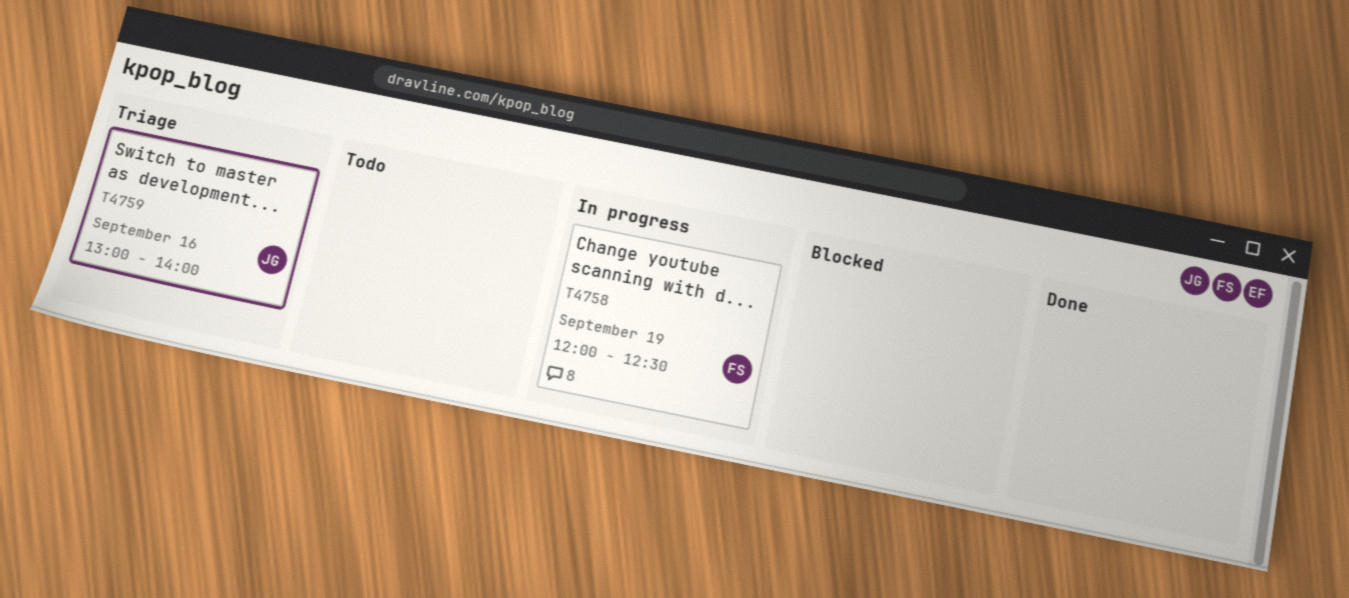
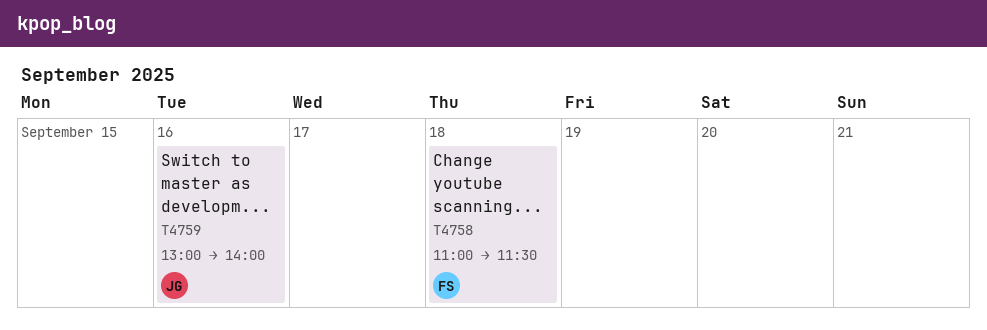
T4758, day: Sep 19 -> Sep 18
T4758, begins: 12:00 -> 11:00
T4758, ends: 12:30 -> 11:30

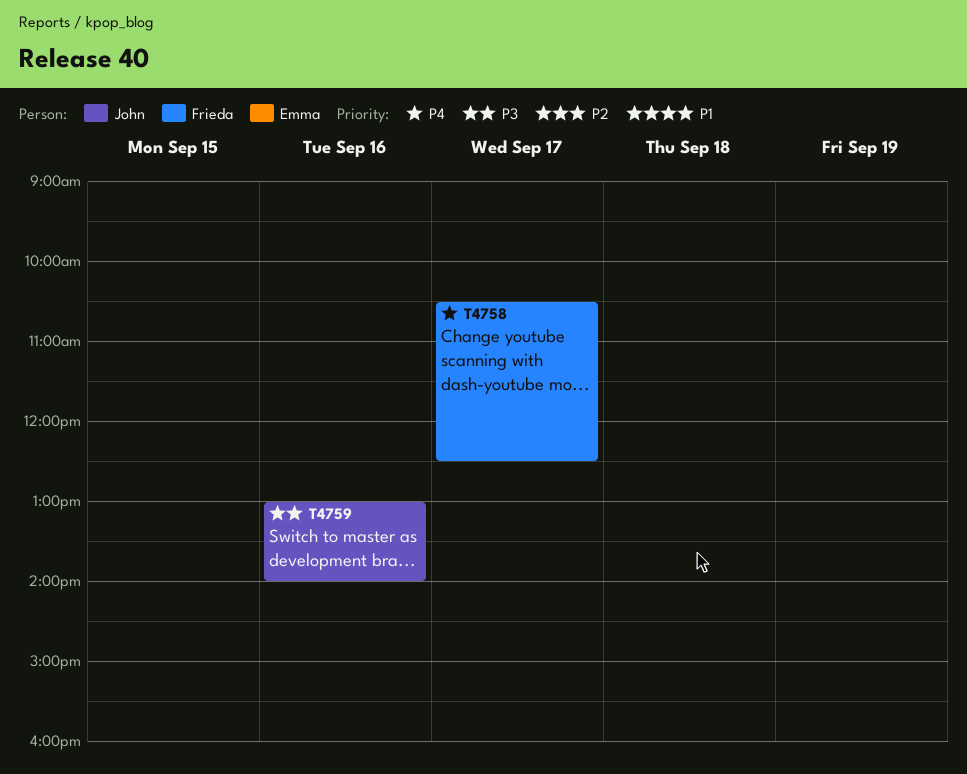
T4758, day: Sep 18 -> Sep 17
T4758, begins: 11:00 -> 10:30
T4758, ends: 11:30 -> 12:30

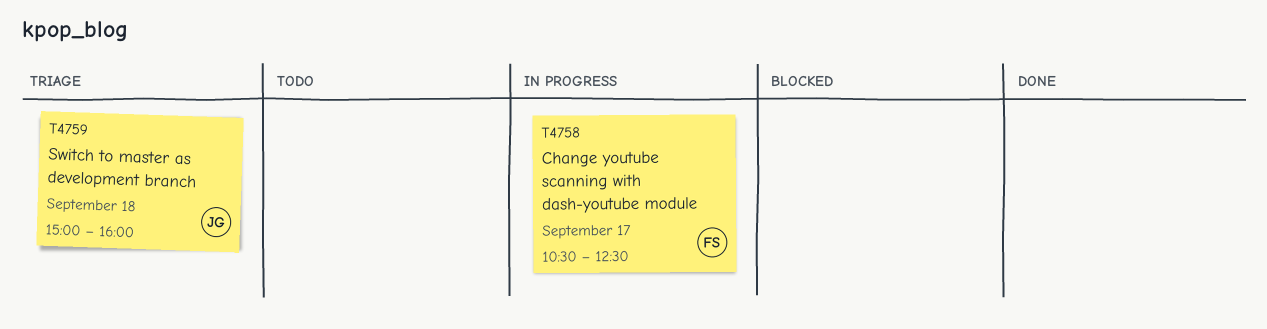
T4759, day: Sep 16 -> Sep 18
T4759, begins: 13:00 -> 15:00
T4759, ends: 14:00 -> 16:00

